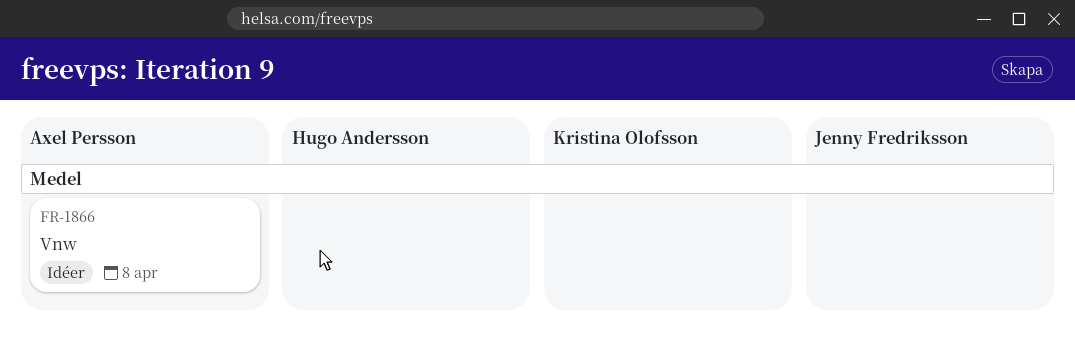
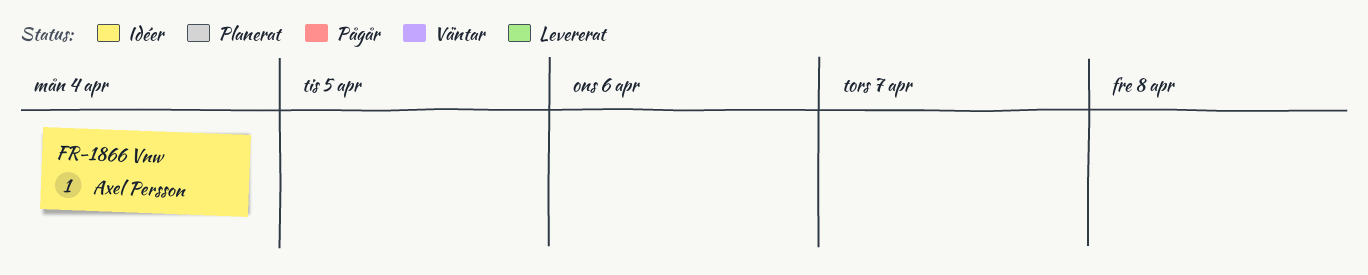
FR-1866, due: Apr 8 -> Apr 4

